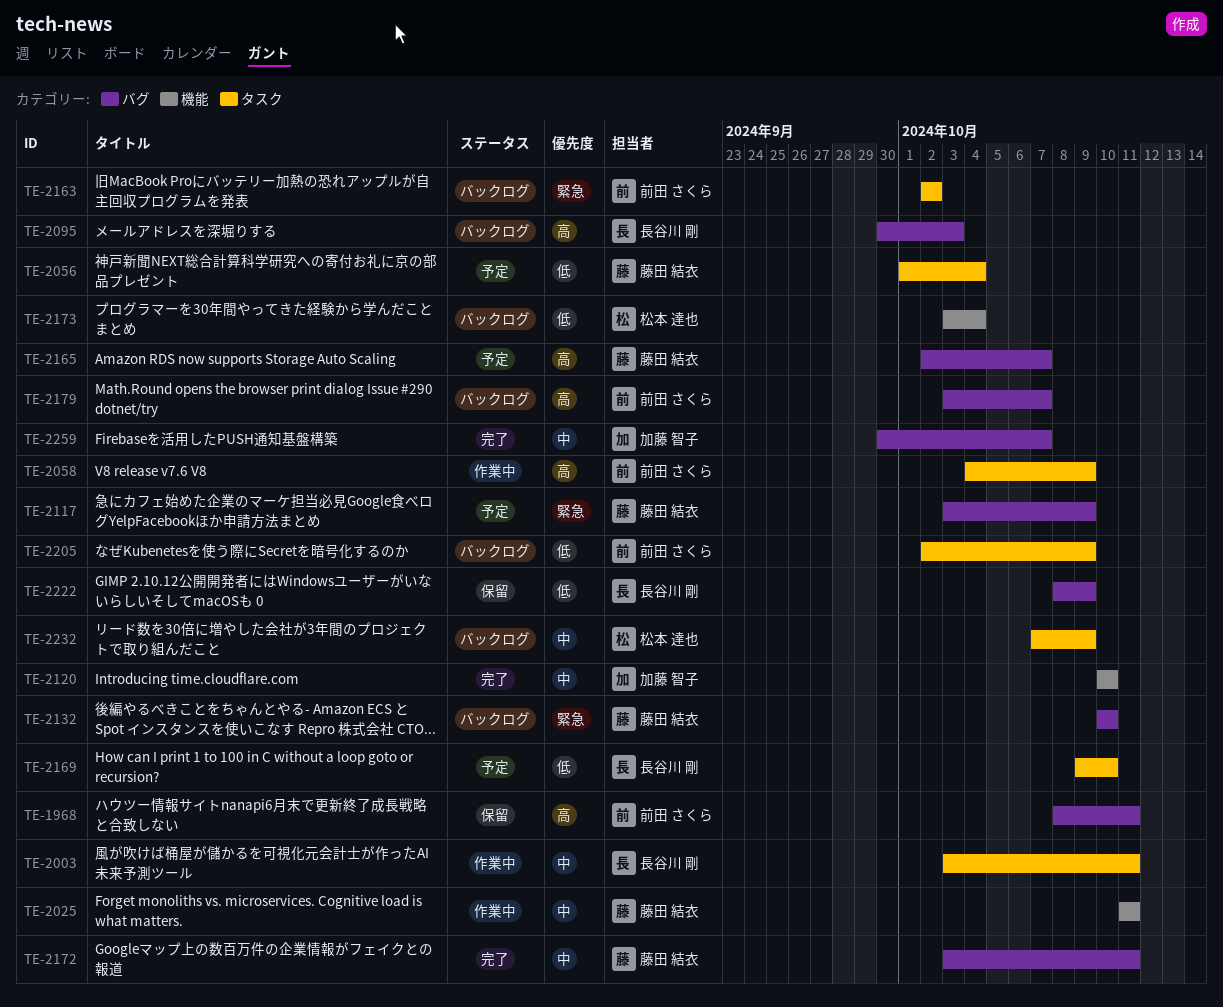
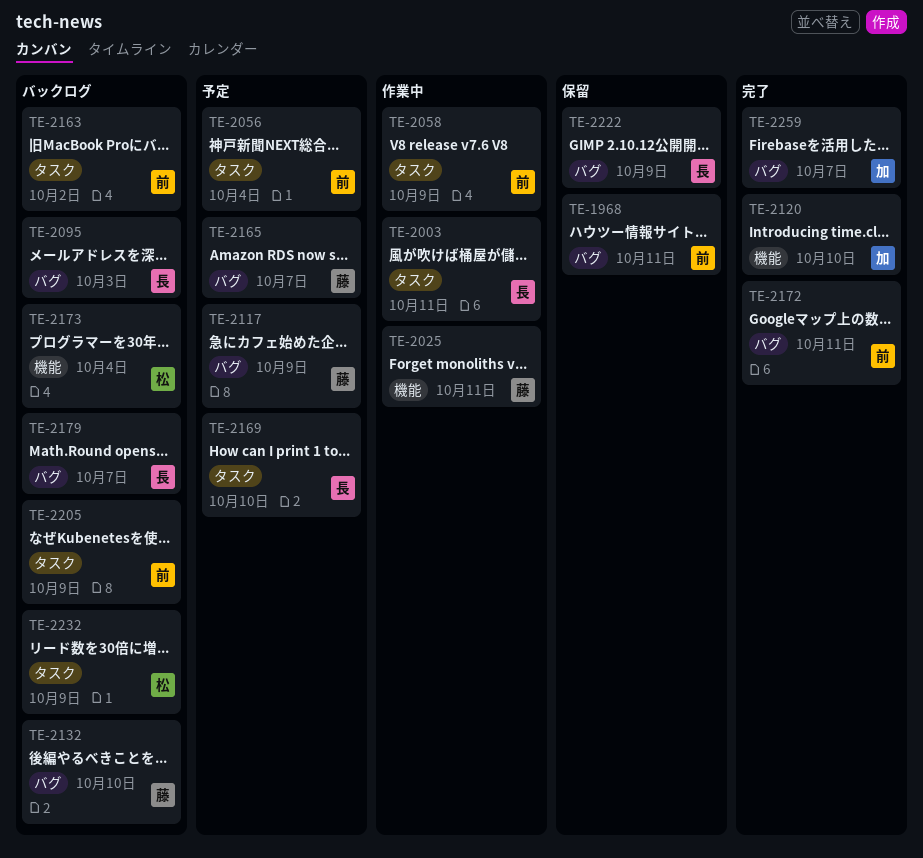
TE-2056, owner: 藤田 結衣 -> 前田 さくら
TE-2172, owner: 藤田 結衣 -> 前田 さくら
TE-2179, owner: 前田 さくら -> 長谷川 剛

